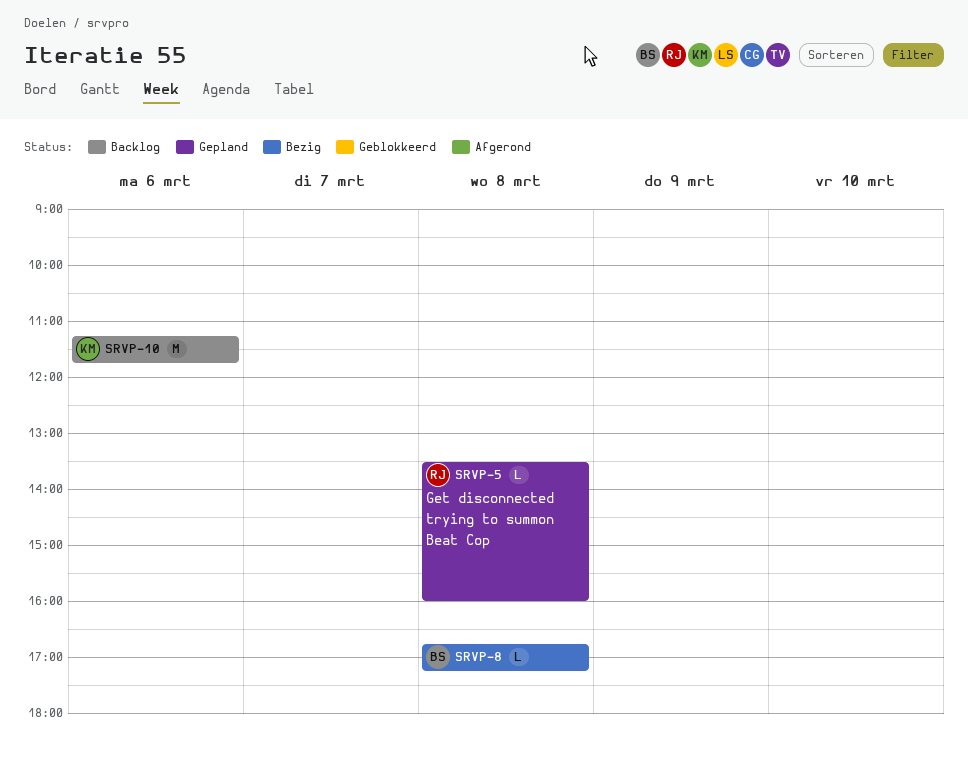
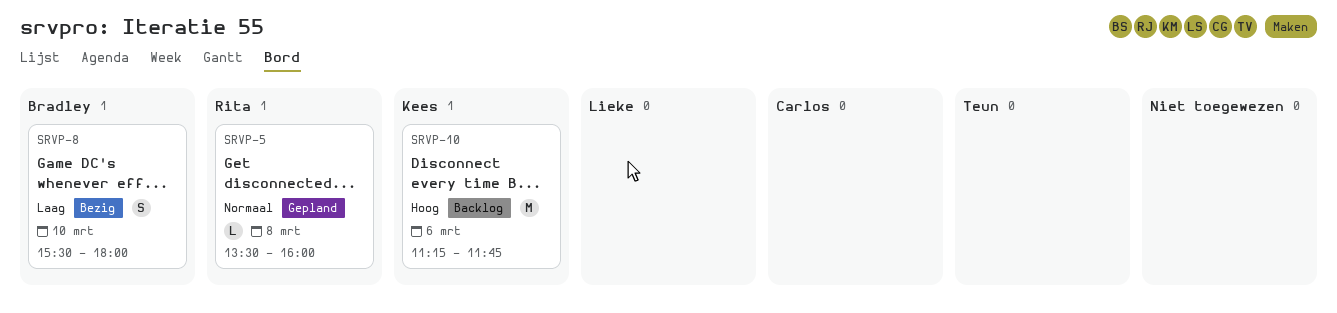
SRVP-8, estimate: L -> S
SRVP-8, day: Mar 8 -> Mar 10
SRVP-8, begins: 16:45 -> 15:30
SRVP-8, ends: 17:15 -> 18:00

